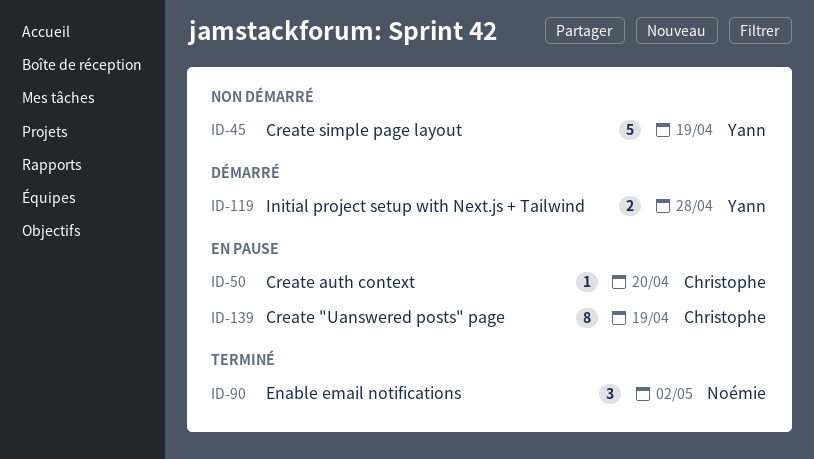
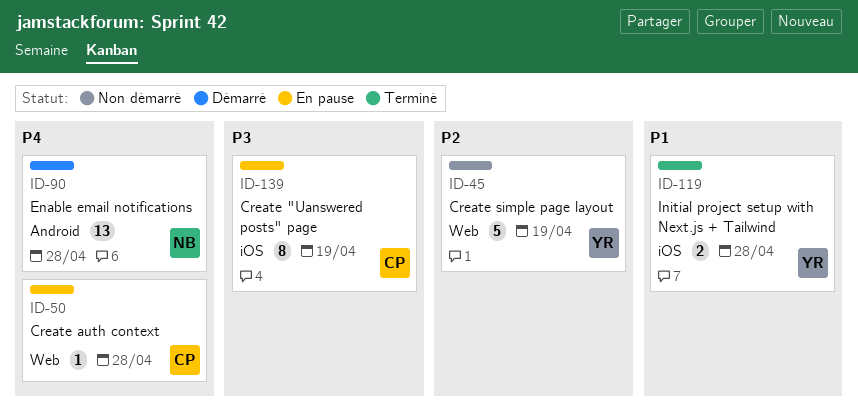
ID-50, due: Apr 20 -> Apr 28
ID-90, status: Terminé -> Démarré
ID-90, estimate: 3 -> 13
ID-90, due: May 2 -> Apr 28
ID-119, status: Démarré -> Terminé

